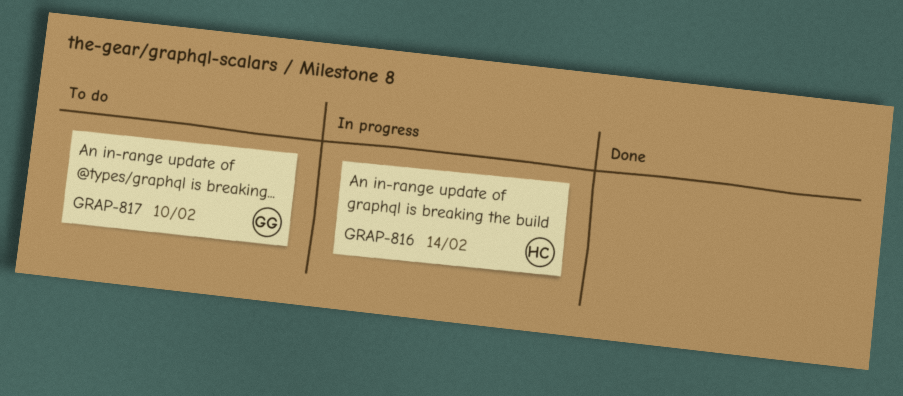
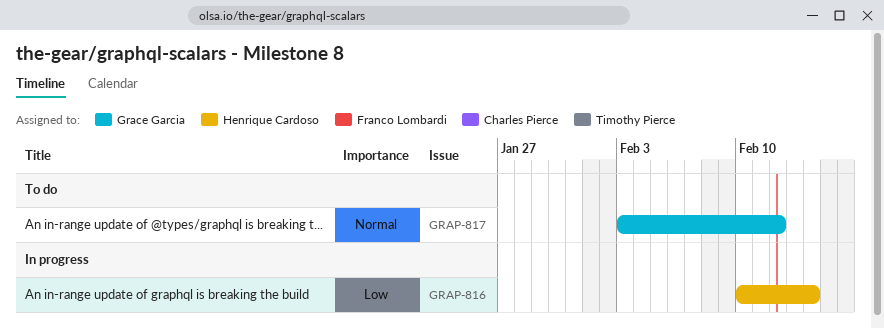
GRAP-817, due: Feb 10 -> Feb 12

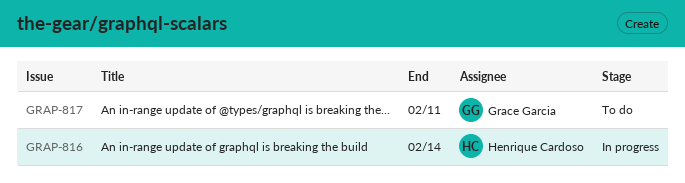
GRAP-817, due: Feb 12 -> Feb 11

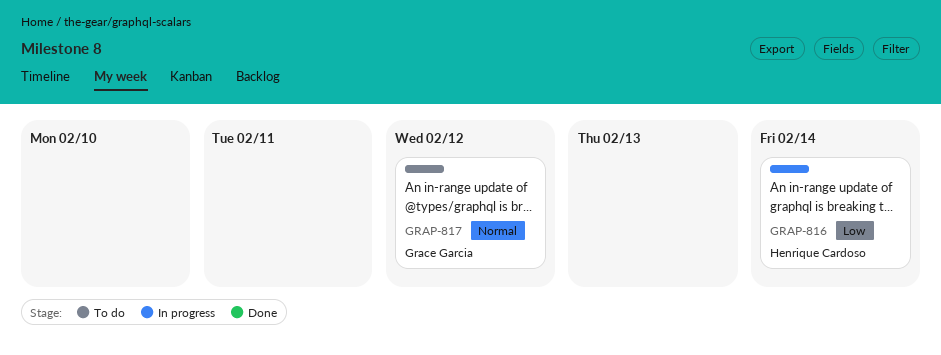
GRAP-817, due: Feb 11 -> Feb 12

